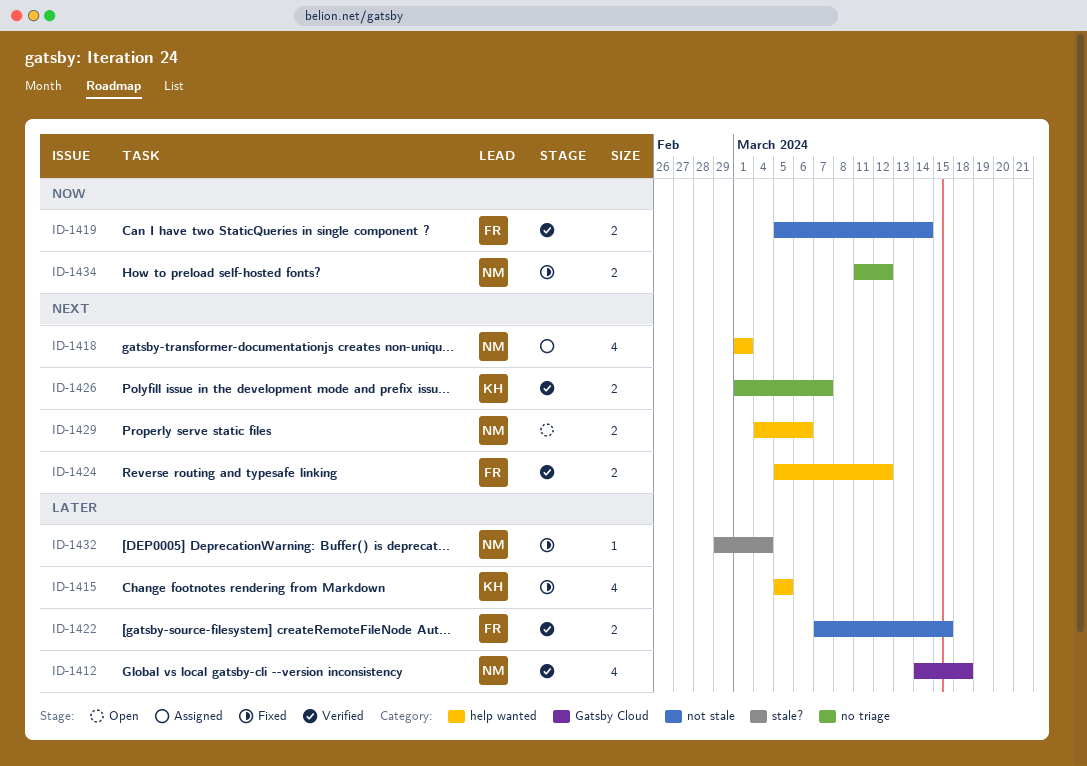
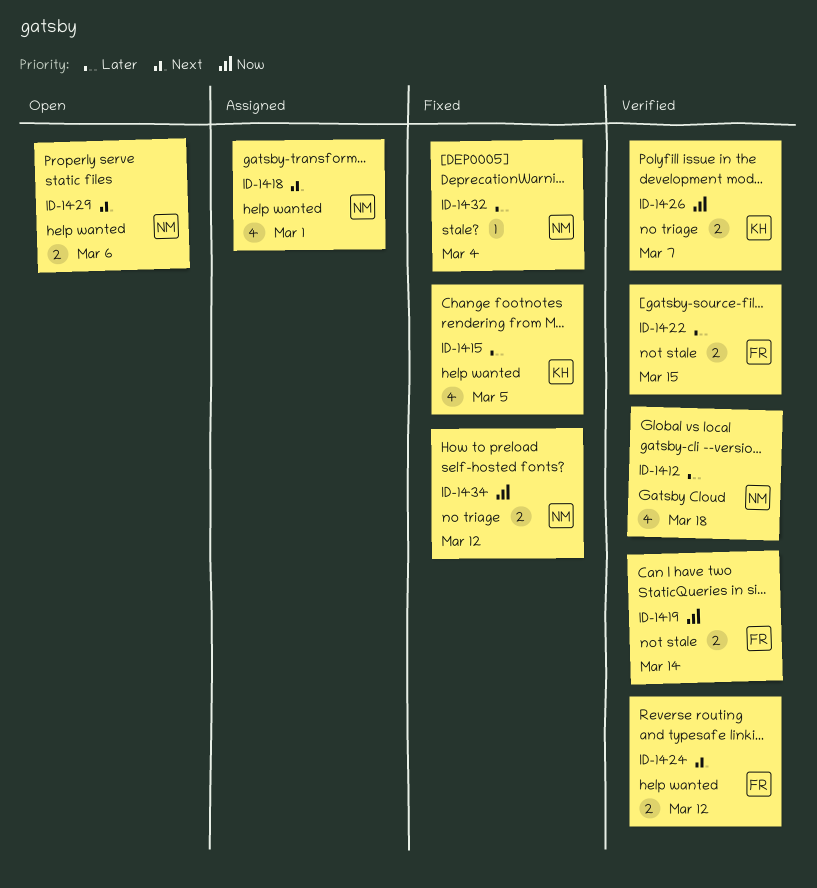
ID-1426, priority: Next -> Now

